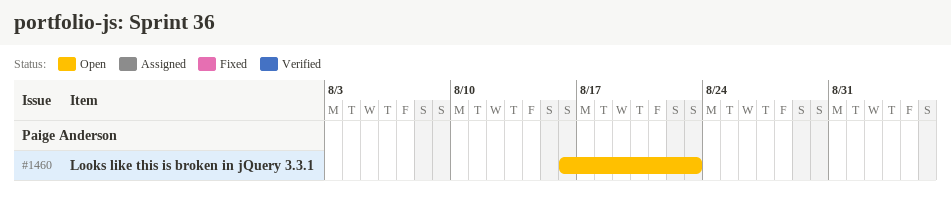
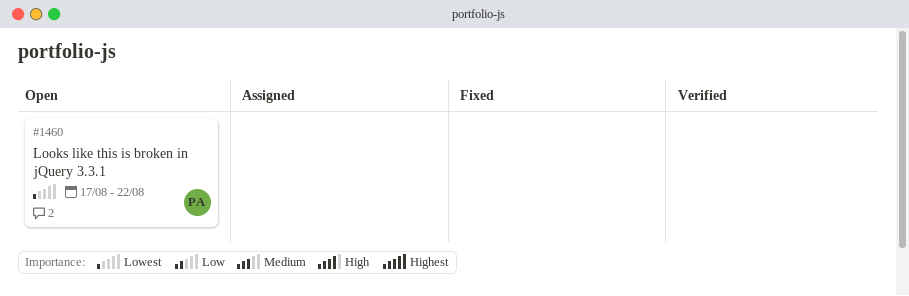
#1460, start: Aug 16 -> Aug 17
#1460, due: Aug 23 -> Aug 22

